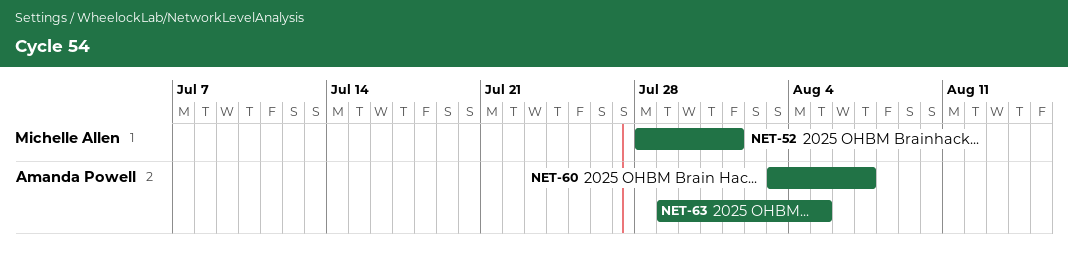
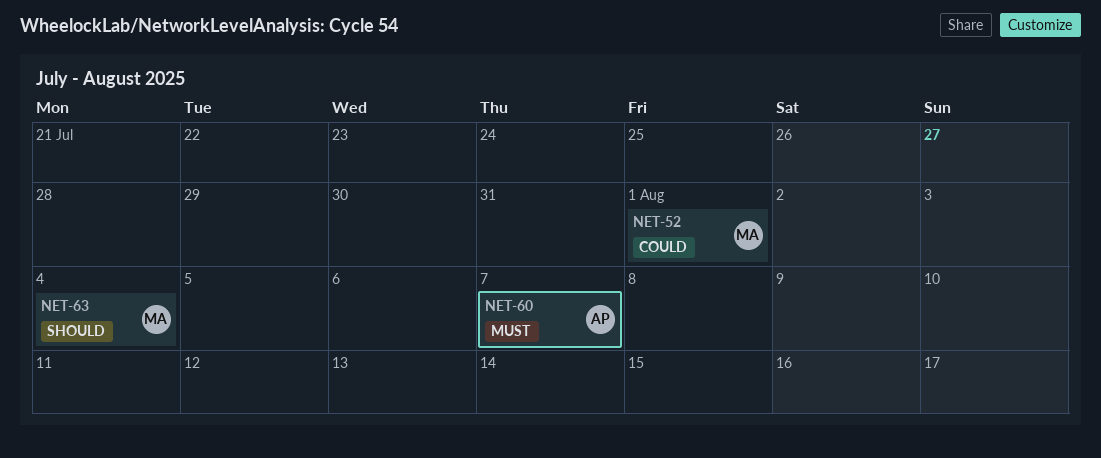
NET-63, owner: Amanda Powell -> Michelle Allen
NET-63, due: Aug 5 -> Aug 4

